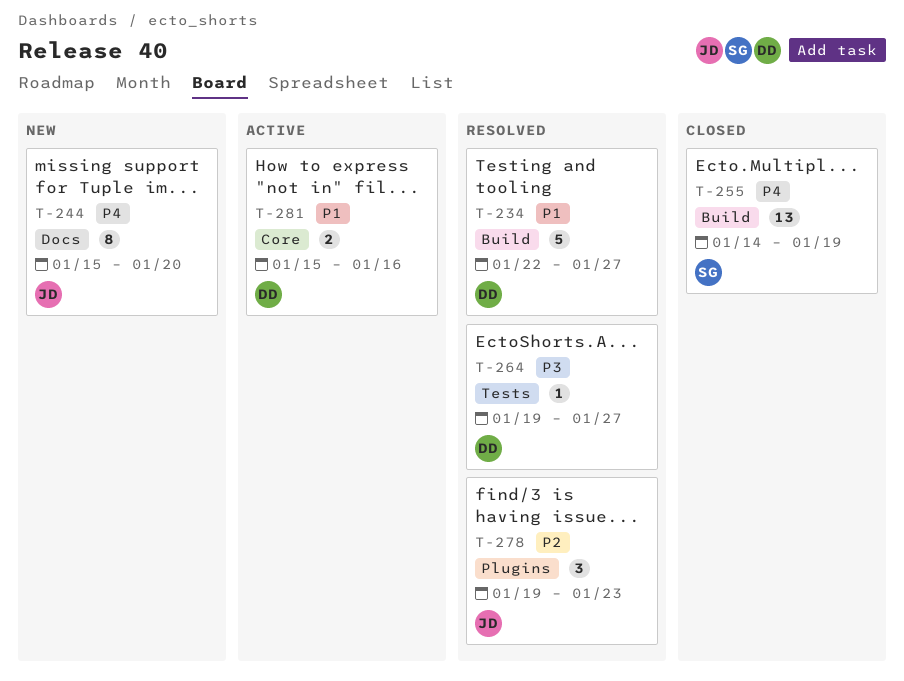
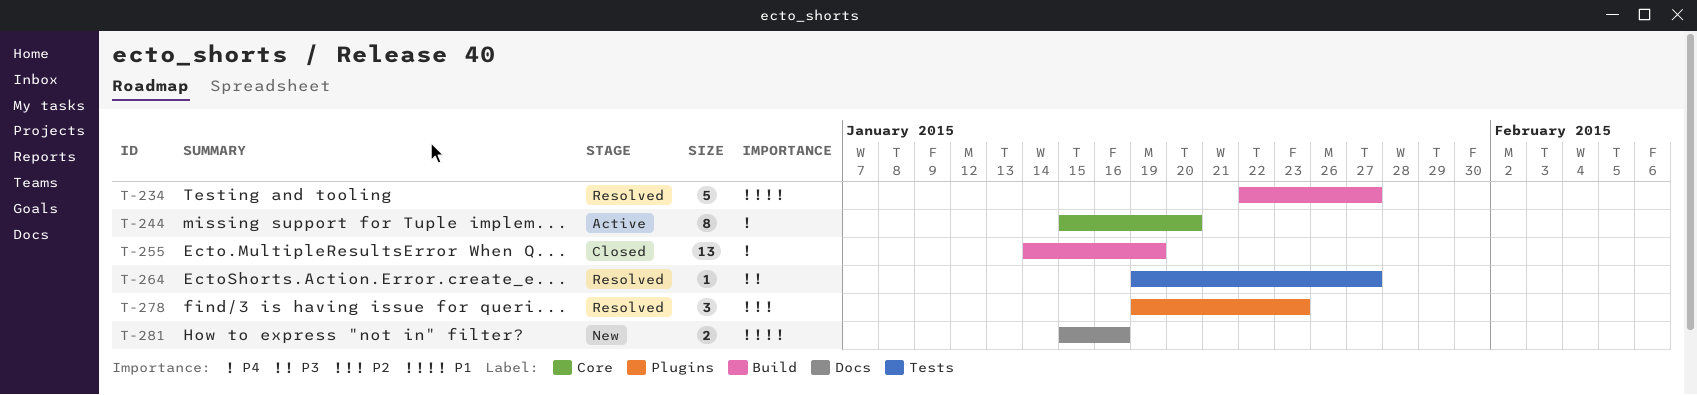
T-244, status: New -> Active
T-244, label: Docs -> Core
T-281, status: Active -> New
T-281, label: Core -> Docs

